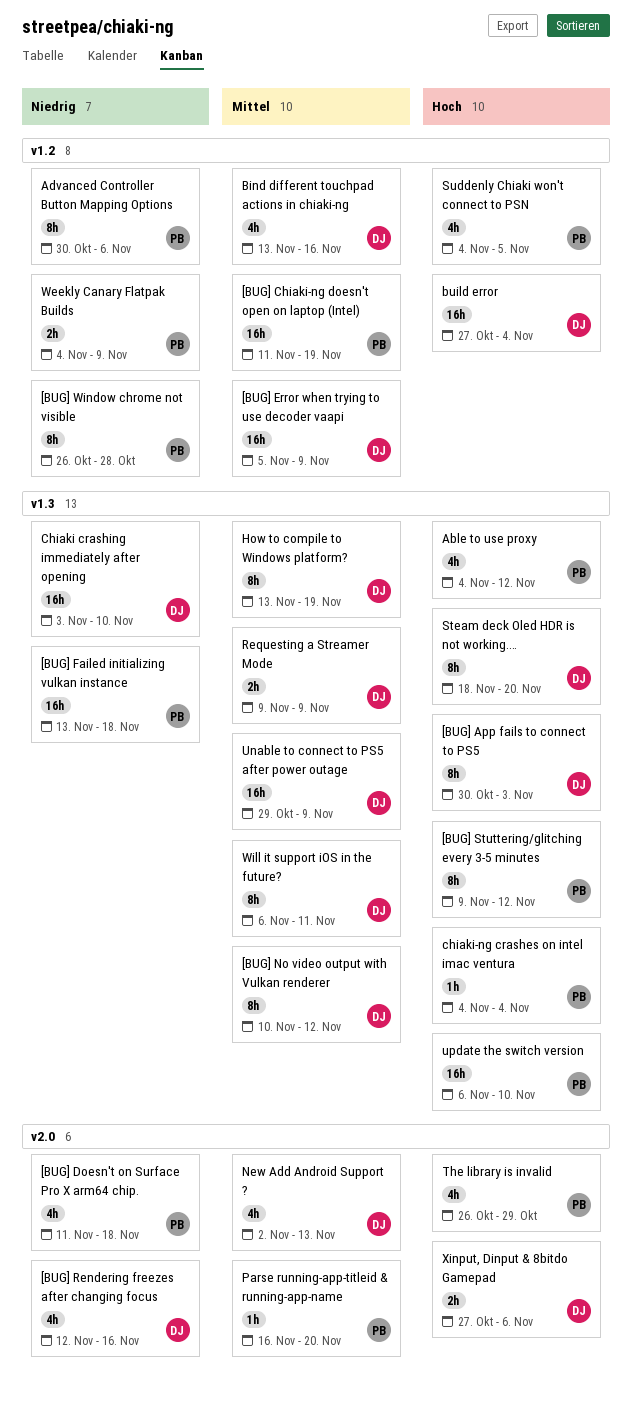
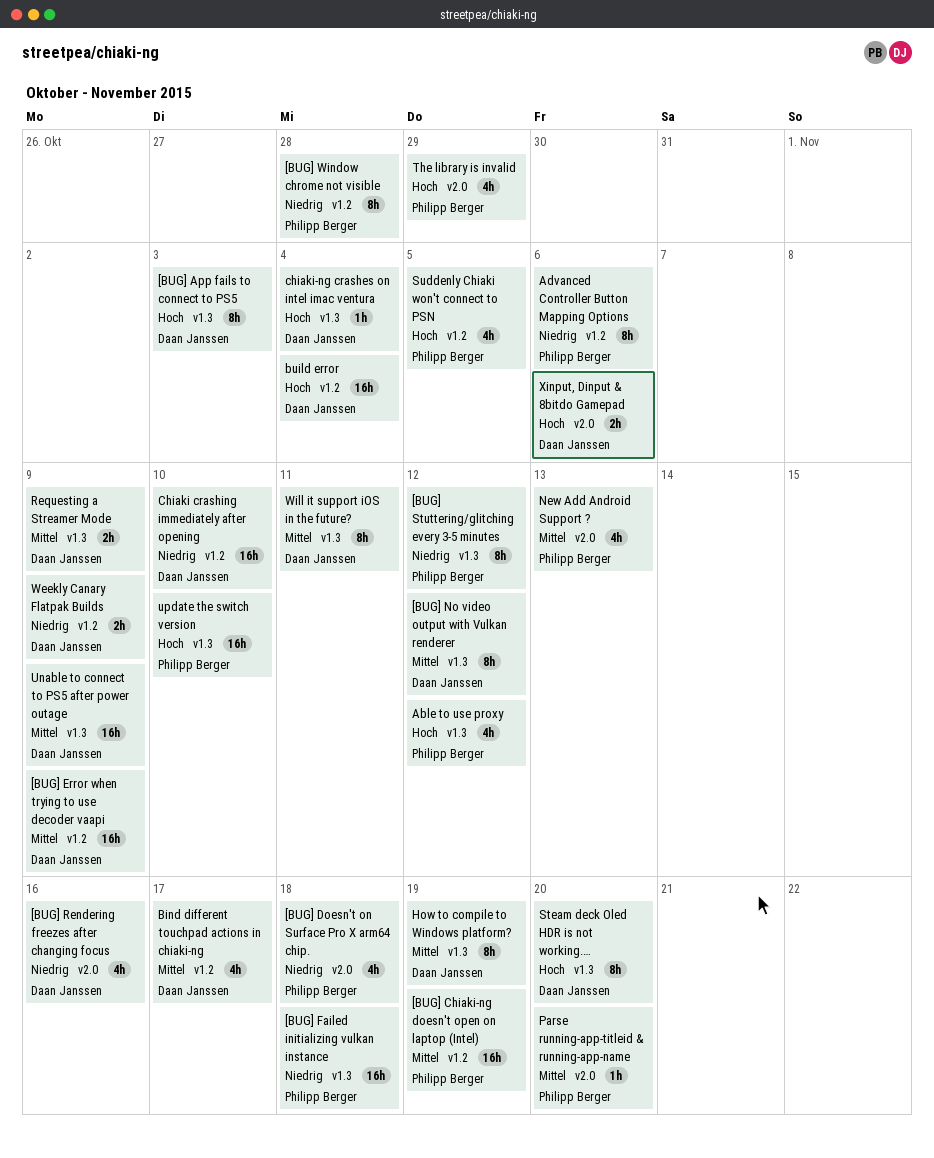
[BUG] Stuttering/glitching every 3-5 minutes, priority: Hoch -> Niedrig
Bind different touchpad actions in chiaki-ng, due: Nov 16 -> Nov 17
Chiaki crashing immediately after opening, label: v1.3 -> v1.2
chiaki-ng crashes on intel imac ventura, owner: Philipp Berger -> Daan Janssen
New Add Android Support ?, owner: Daan Janssen -> Philipp Berger
Weekly Canary Flatpak Builds, owner: Philipp Berger -> Daan Janssen

